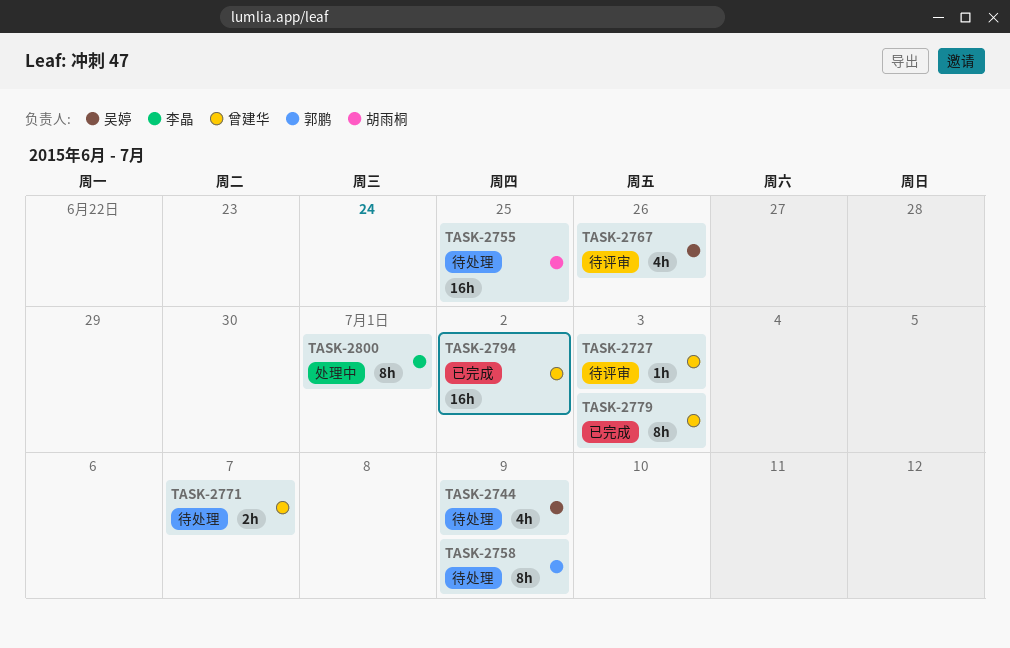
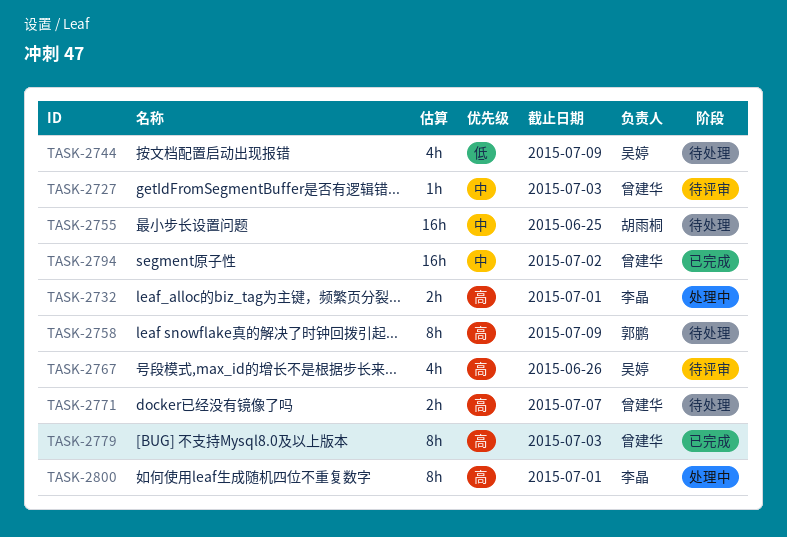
TASK-2732: none -> present

